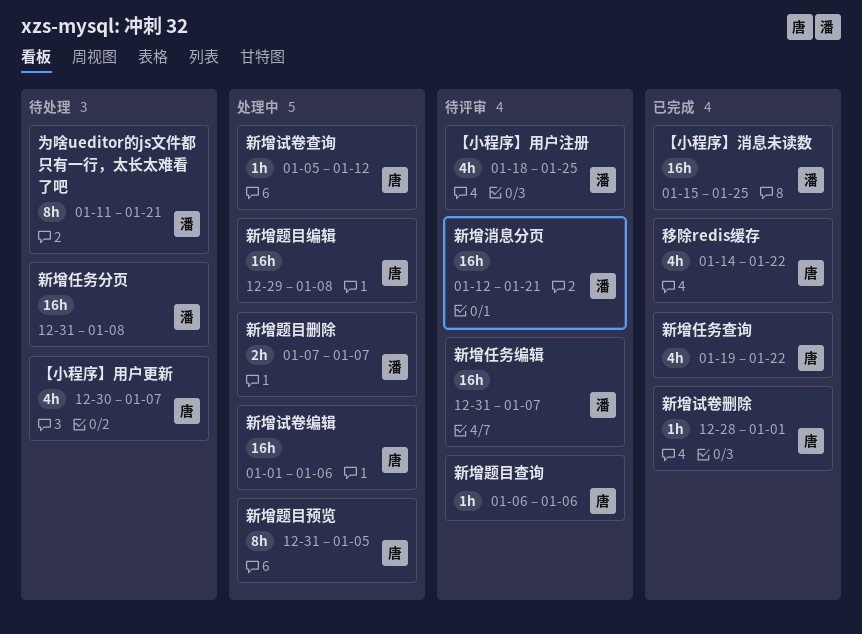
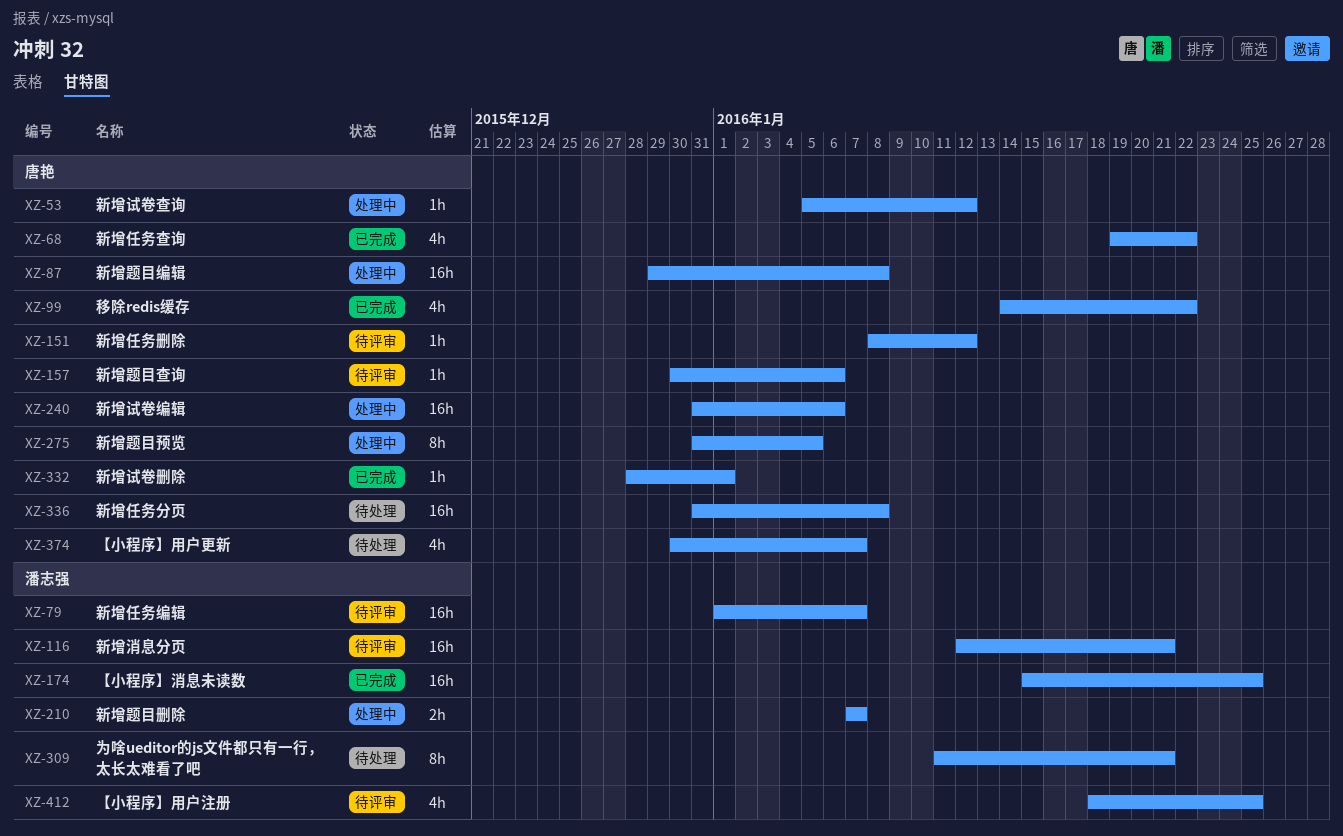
新增任务分页, owner: 潘志强 -> 唐艳
新增任务删除: none -> present
新增任务编辑, start: Dec 31 -> Jan 1
新增试卷编辑, start: Jan 1 -> Dec 31
新增题目查询, start: Jan 6 -> Dec 30

